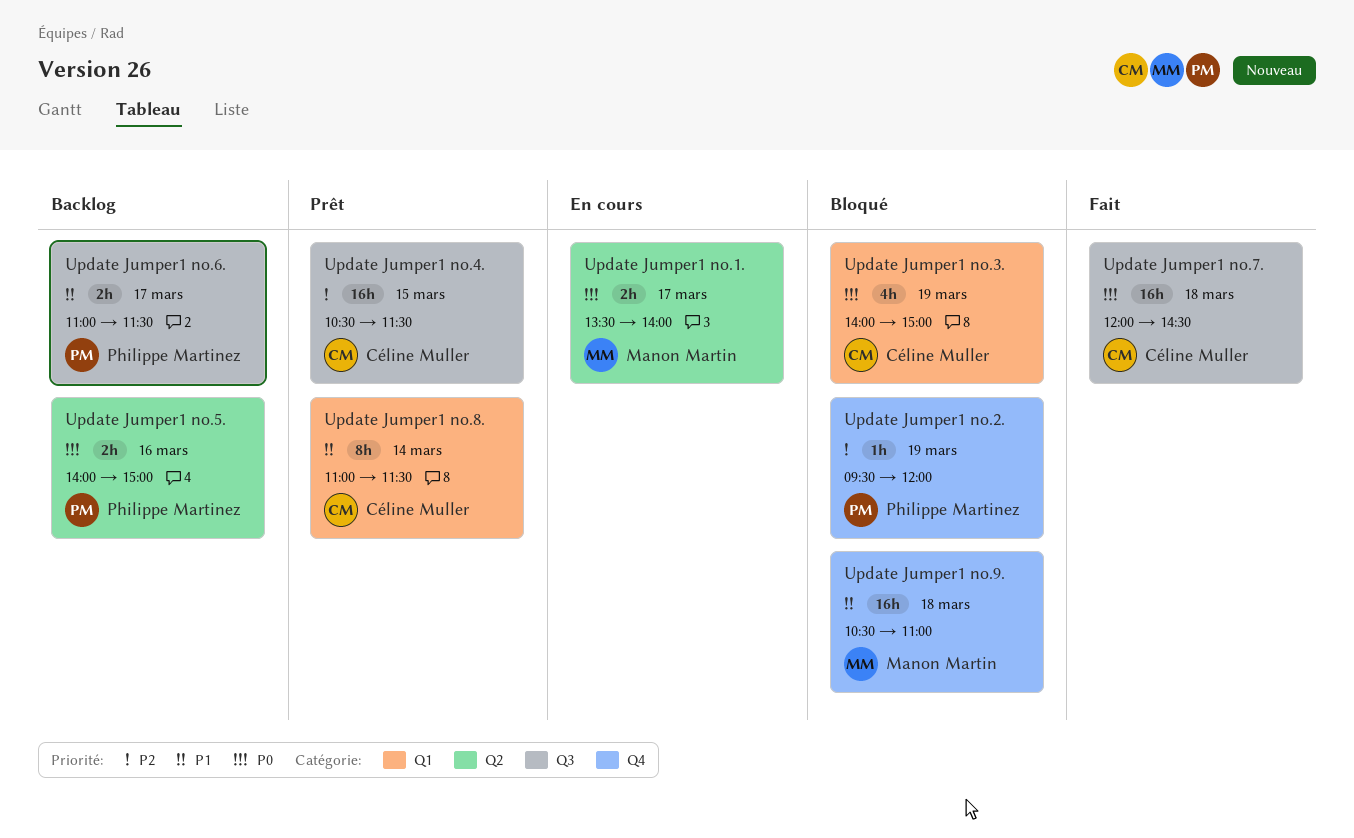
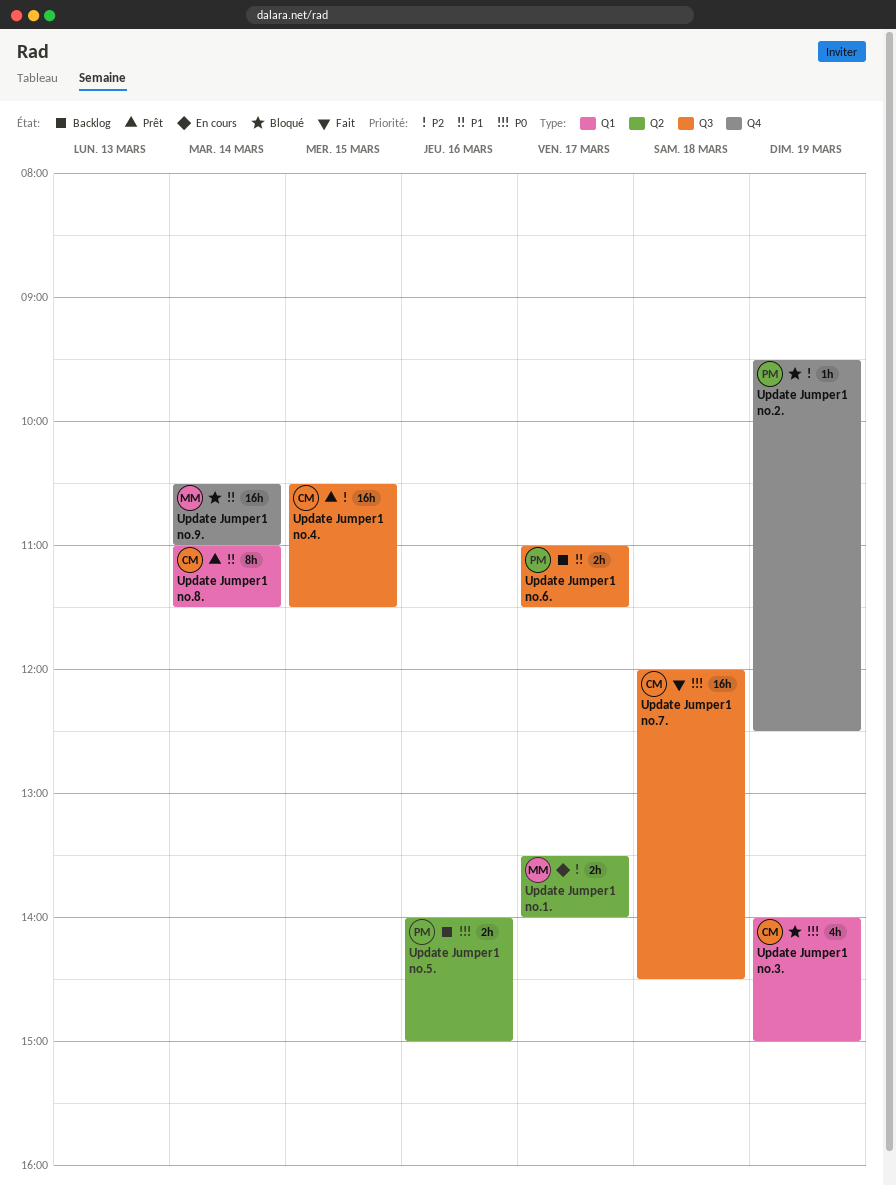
Update Jumper1 no.1., priority: P0 -> P2
Update Jumper1 no.2., ends: 12:00 -> 12:30
Update Jumper1 no.9., day: Mar 18 -> Mar 14

